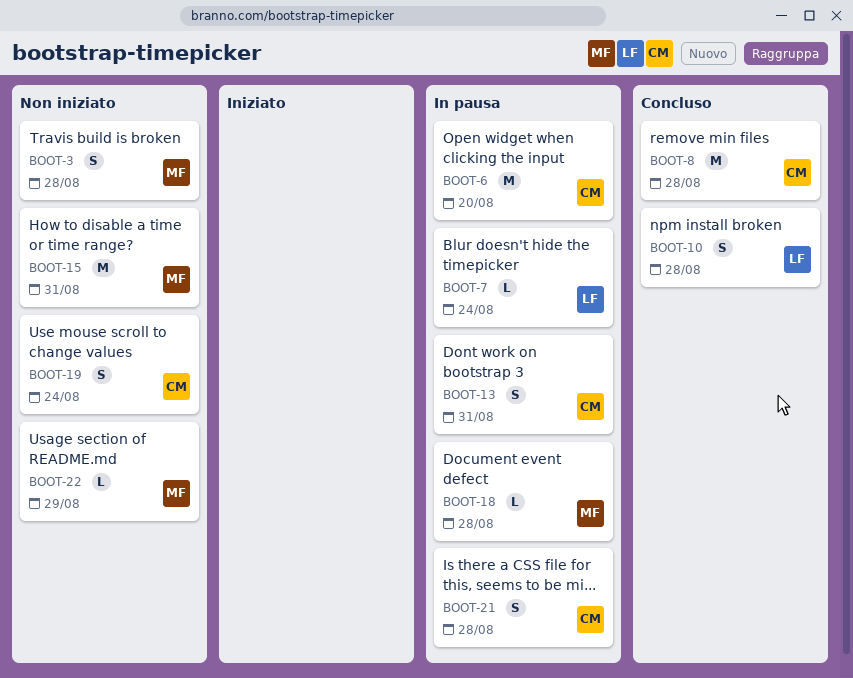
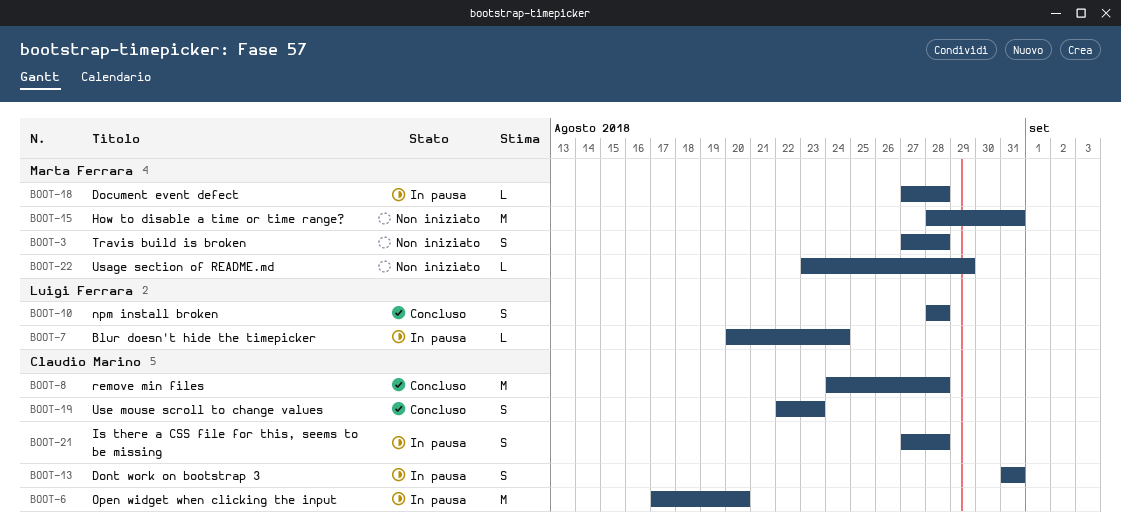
BOOT-19, status: Non iniziato -> Concluso
BOOT-19, due: Aug 24 -> Aug 23

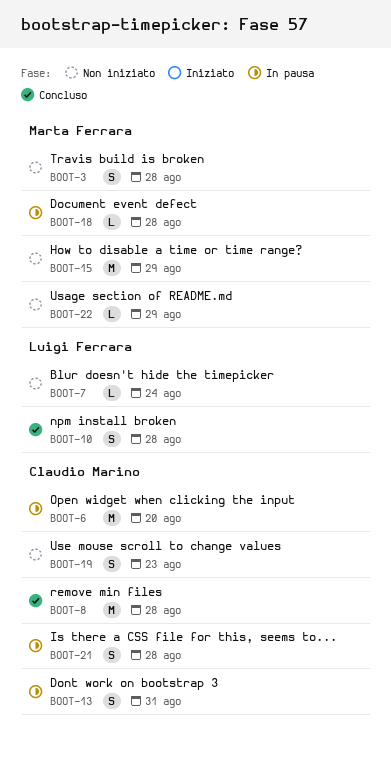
BOOT-7, status: In pausa -> Non iniziato
BOOT-15, due: Aug 31 -> Aug 29
BOOT-19, status: Concluso -> Non iniziato

